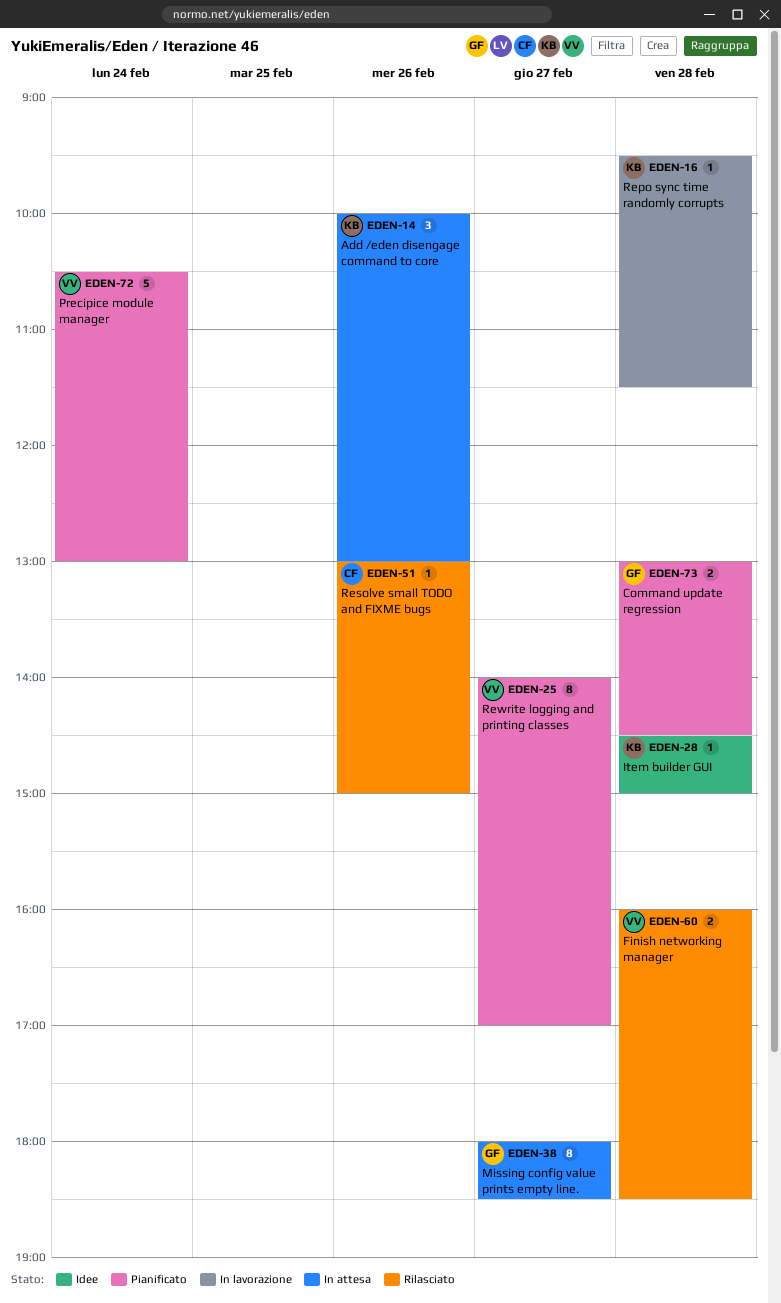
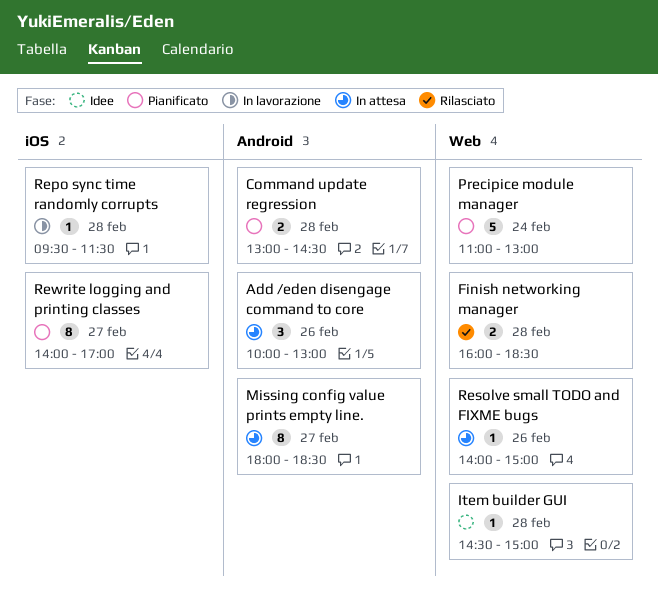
Precipice module manager, begins: 10:30 -> 11:00
Resolve small TODO and FIXME bugs, status: Rilasciato -> In attesa
Resolve small TODO and FIXME bugs, begins: 13:00 -> 14:00

